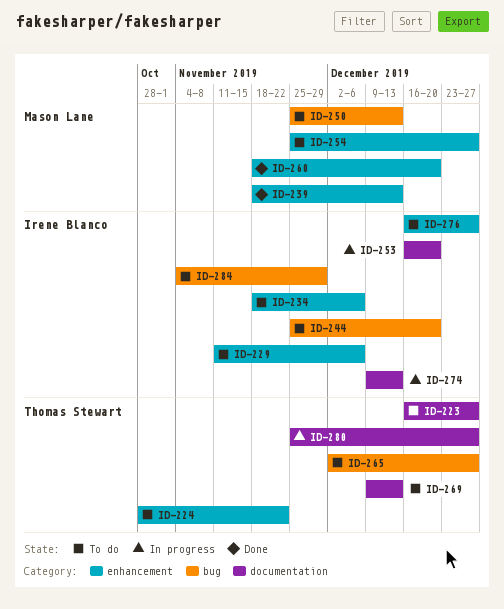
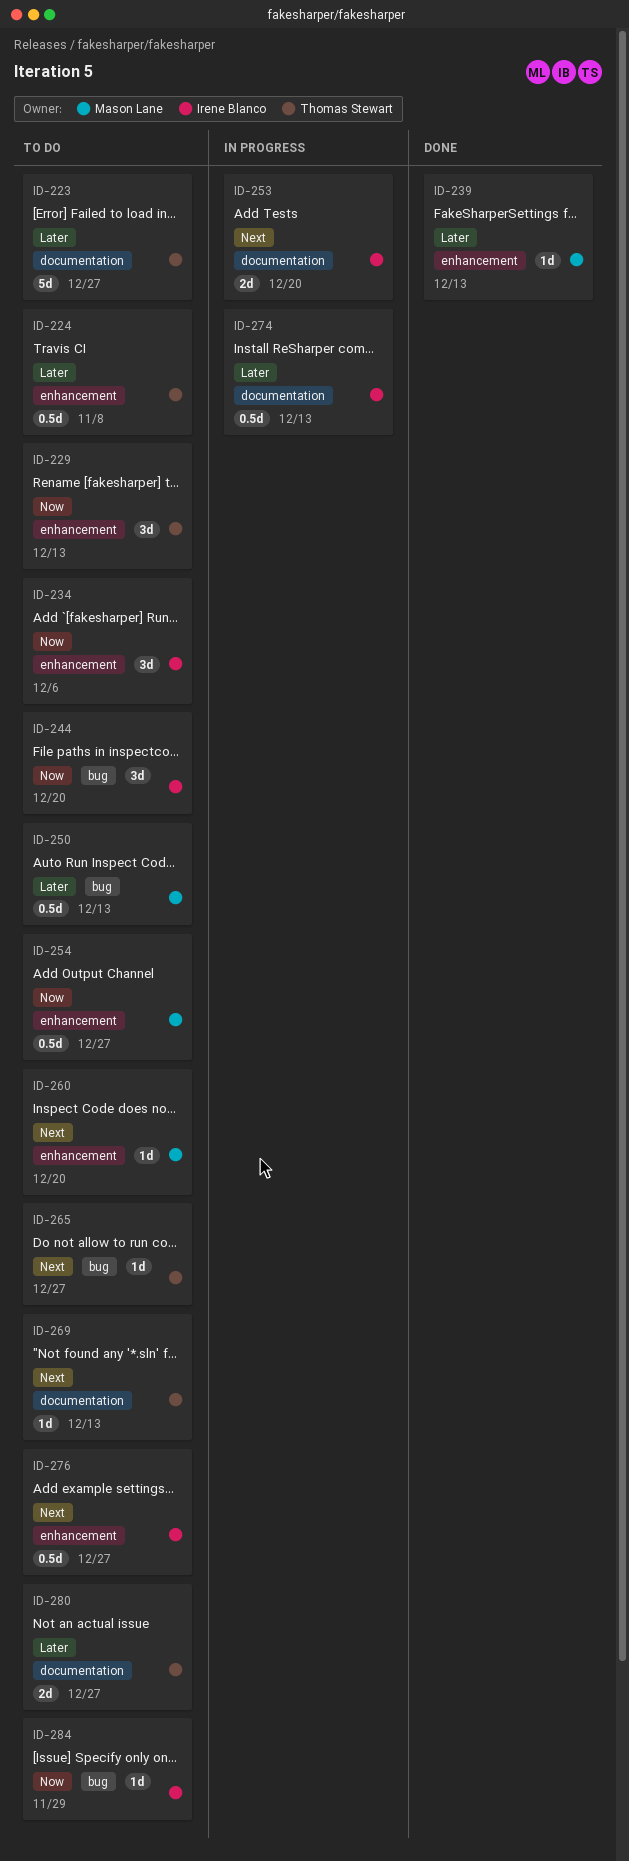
ID-224, due: Nov 22 -> Nov 8
ID-229, owner: Irene Blanco -> Thomas Stewart
ID-229, due: Dec 6 -> Dec 13
ID-260, status: Done -> To do
ID-280, status: In progress -> To do

